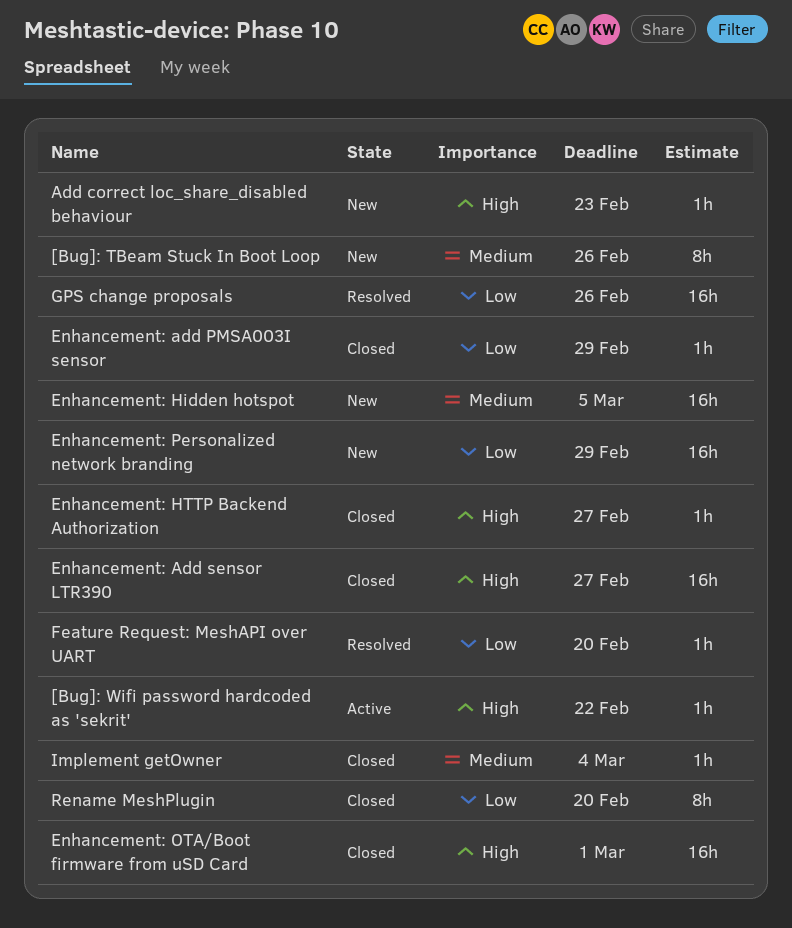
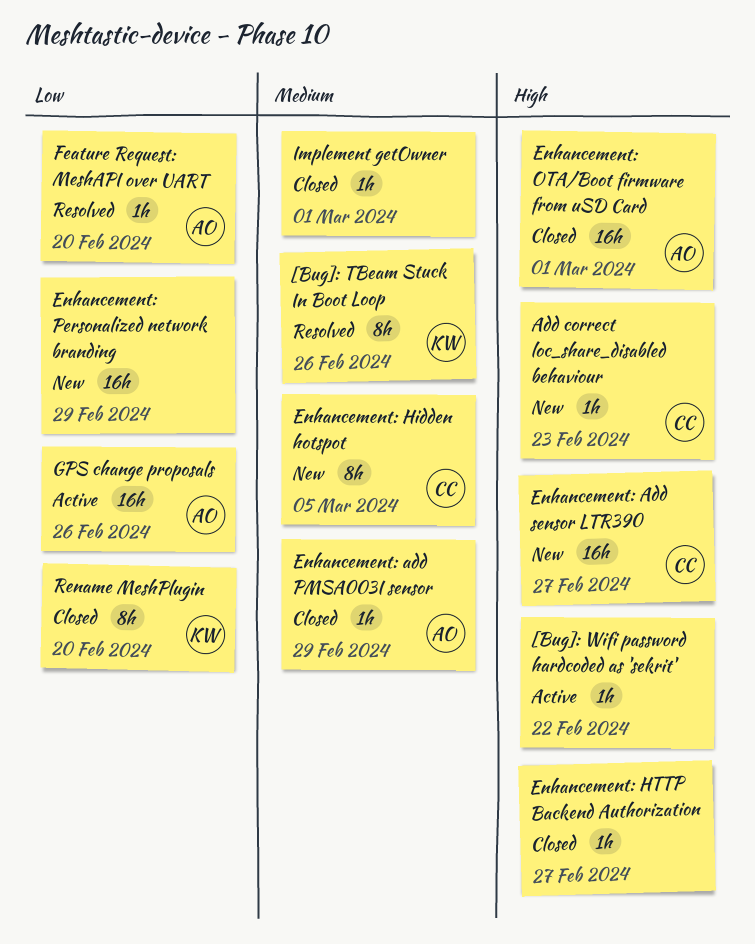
[Bug]: TBeam Stuck In Boot Loop, status: New -> Resolved
Enhancement: add PMSA003I sensor, priority: Low -> Medium
Enhancement: Add sensor LTR390, status: Closed -> New
Enhancement: Hidden hotspot, estimate: 16h -> 8h
GPS change proposals, status: Resolved -> Active
Implement getOwner, due: Mar 4 -> Mar 1

